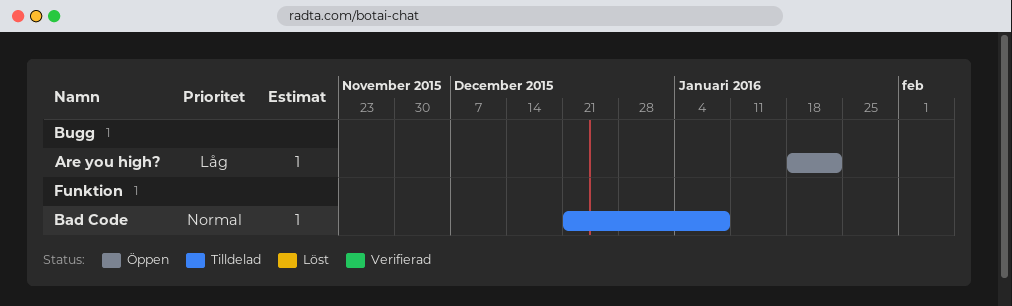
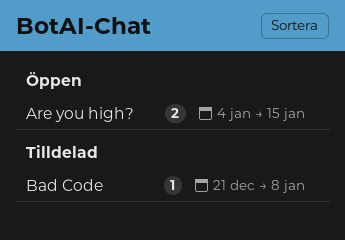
Are you high?, estimate: 1 -> 2
Are you high?, start: Jan 18 -> Jan 4
Are you high?, due: Jan 22 -> Jan 15

